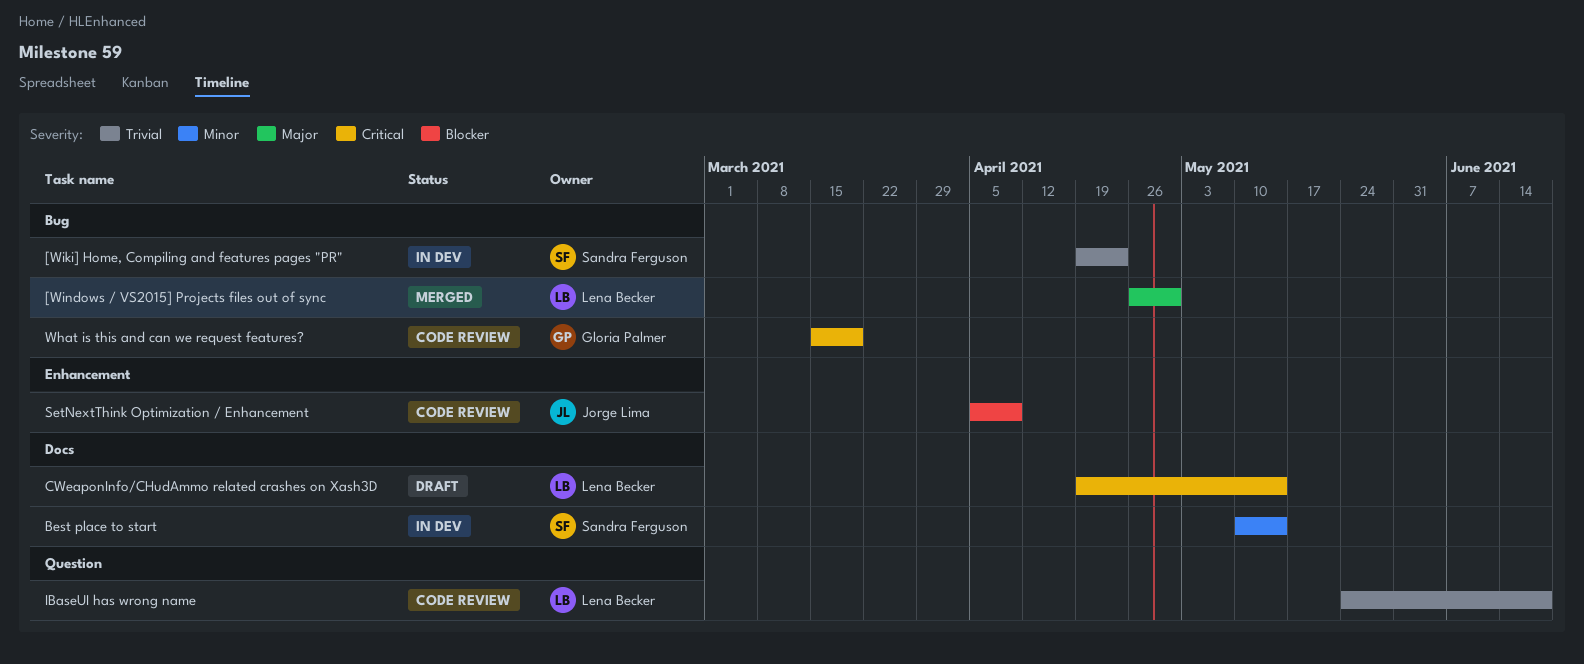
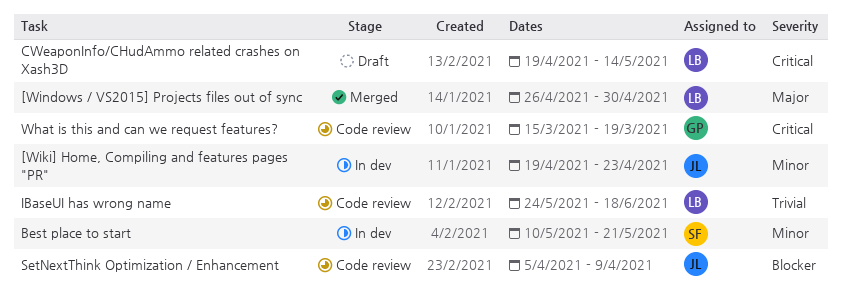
[Wiki] Home, Compiling and features pages "PR", owner: Sandra Ferguson -> Jorge Lima
[Wiki] Home, Compiling and features pages "PR", priority: Trivial -> Minor
Best place to start, due: May 14 -> May 21

